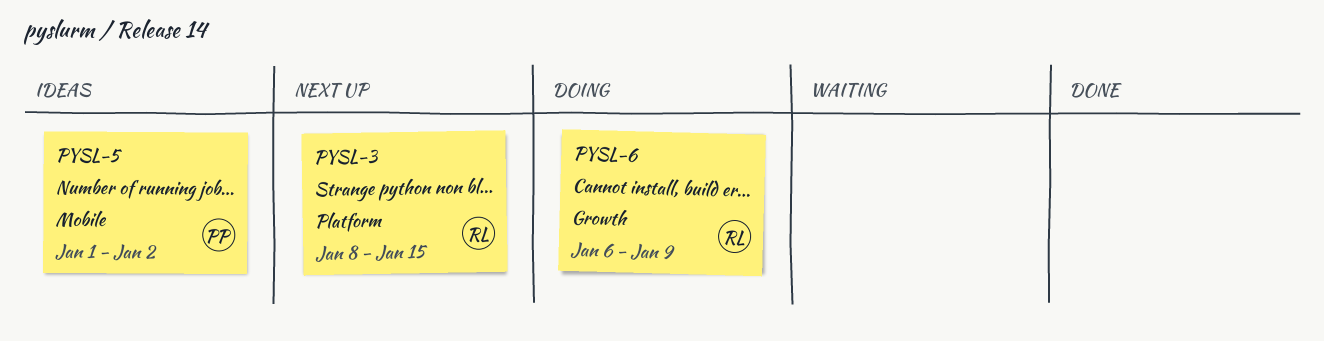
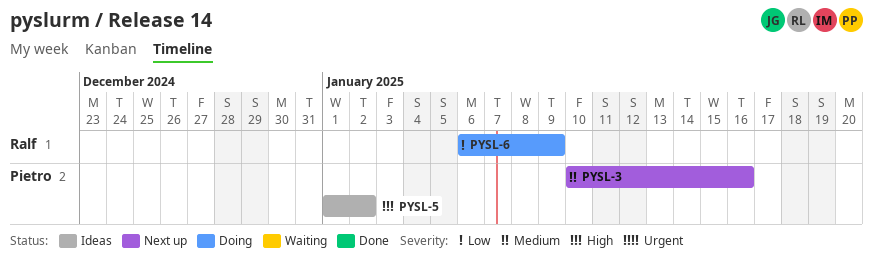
PYSL-3, owner: Ralf -> Pietro
PYSL-3, start: Jan 8 -> Jan 10
PYSL-3, due: Jan 15 -> Jan 16

